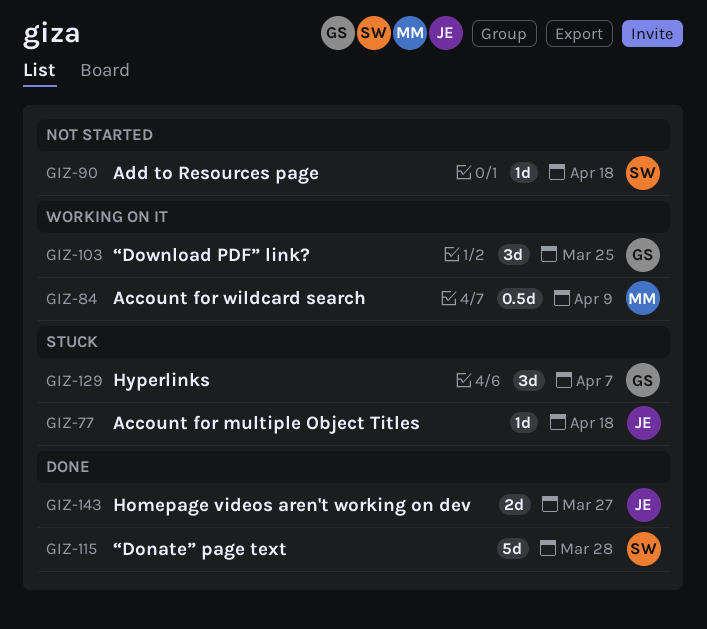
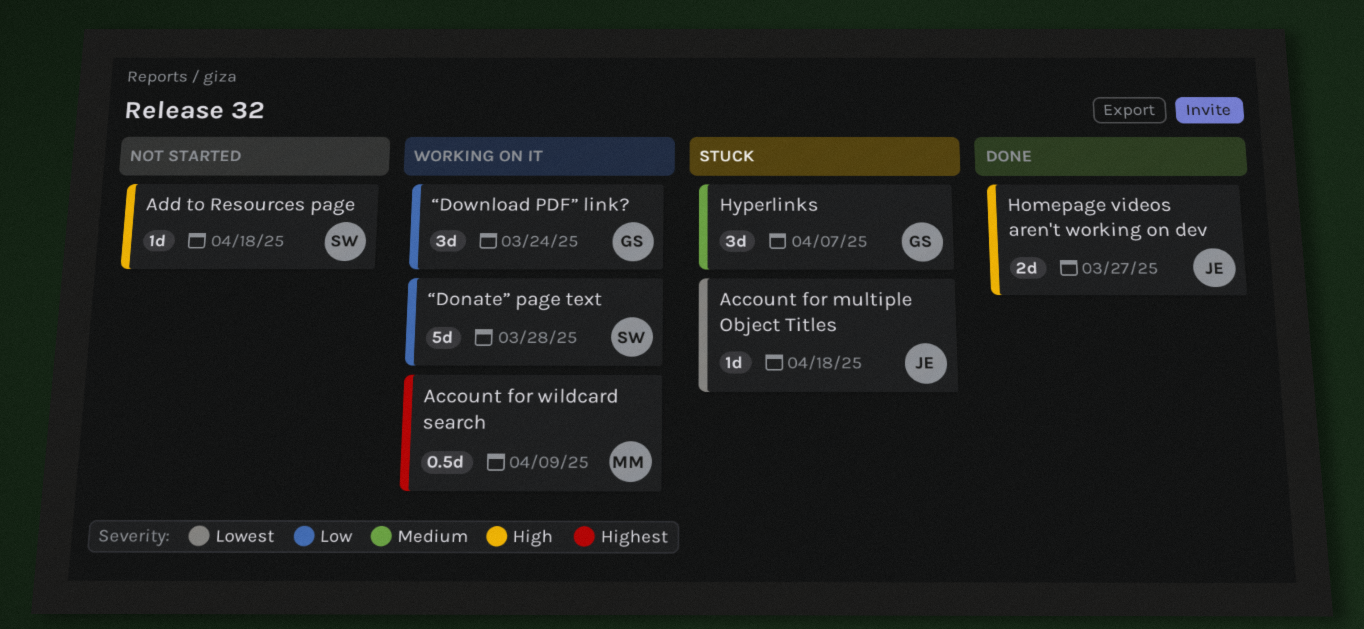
“Donate” page text, status: Done -> Working on it
“Download PDF” link?, due: Mar 25 -> Mar 24

